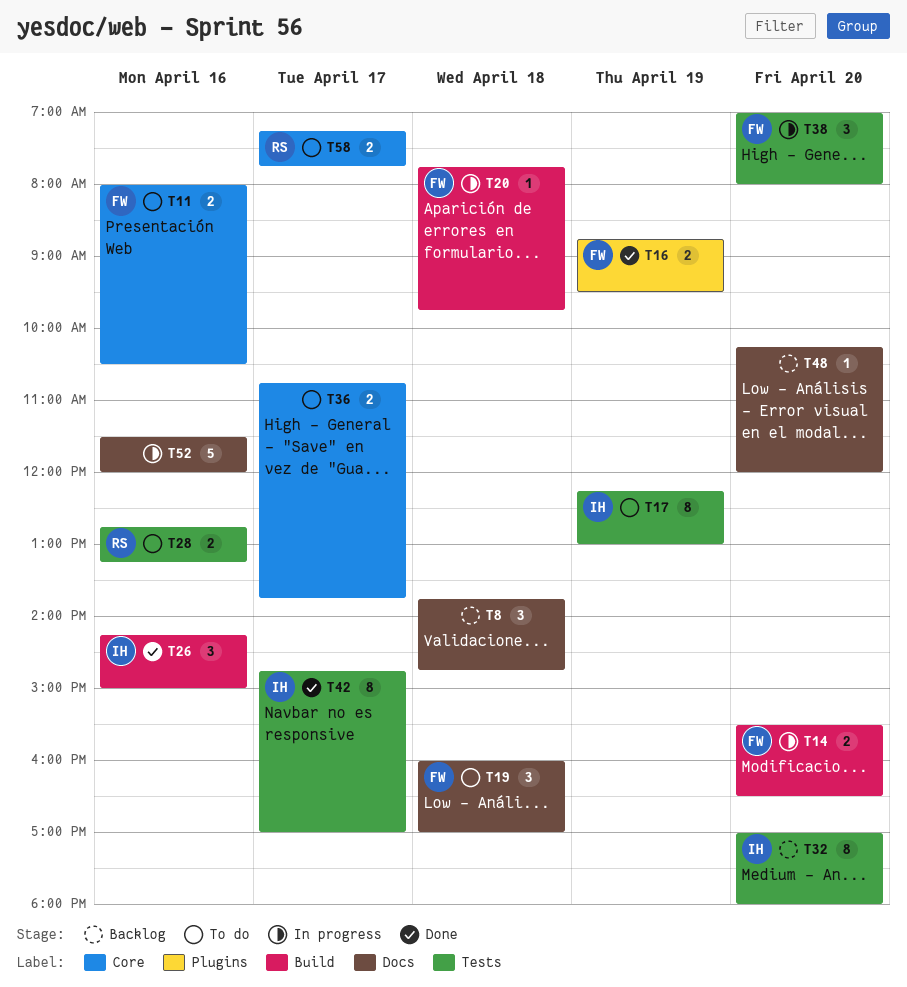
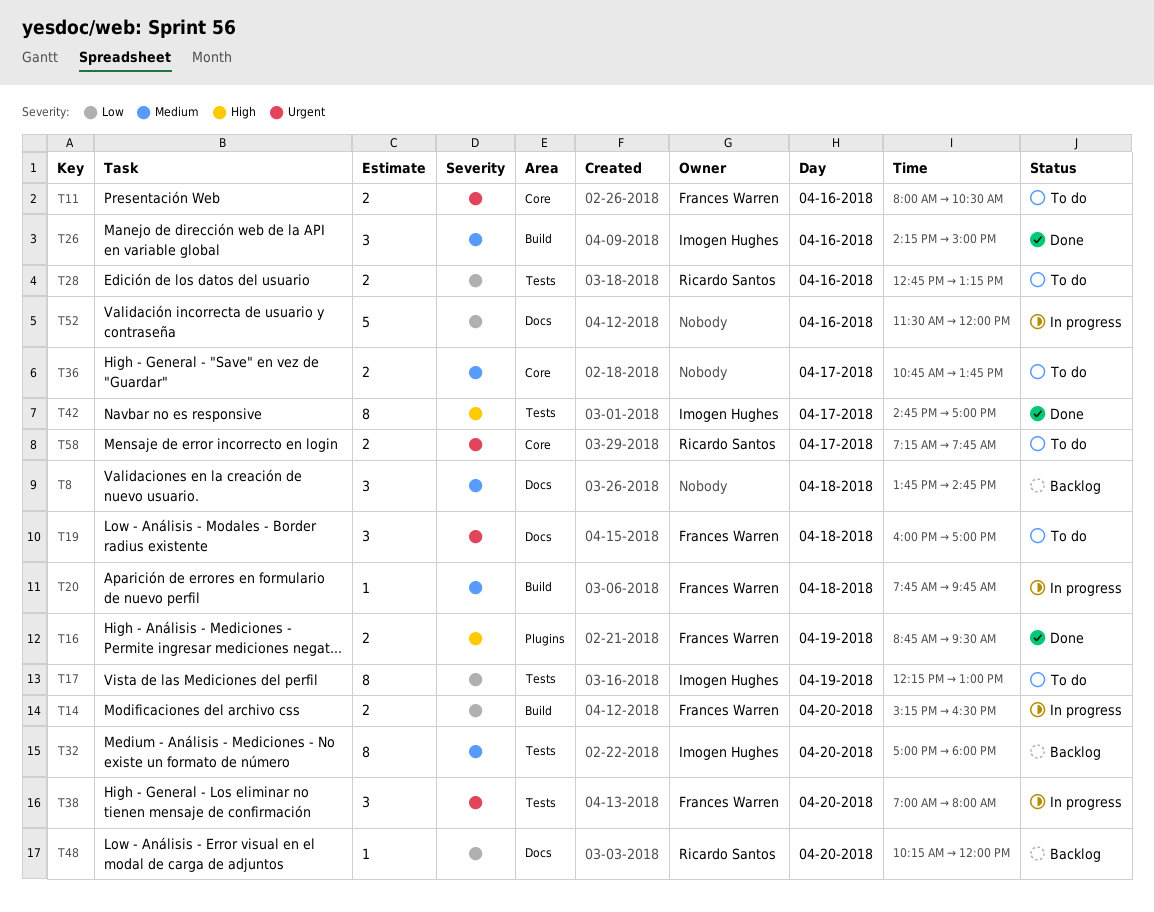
T14, begins: 15:30 -> 15:15
T48, owner: none -> Ricardo Santos

